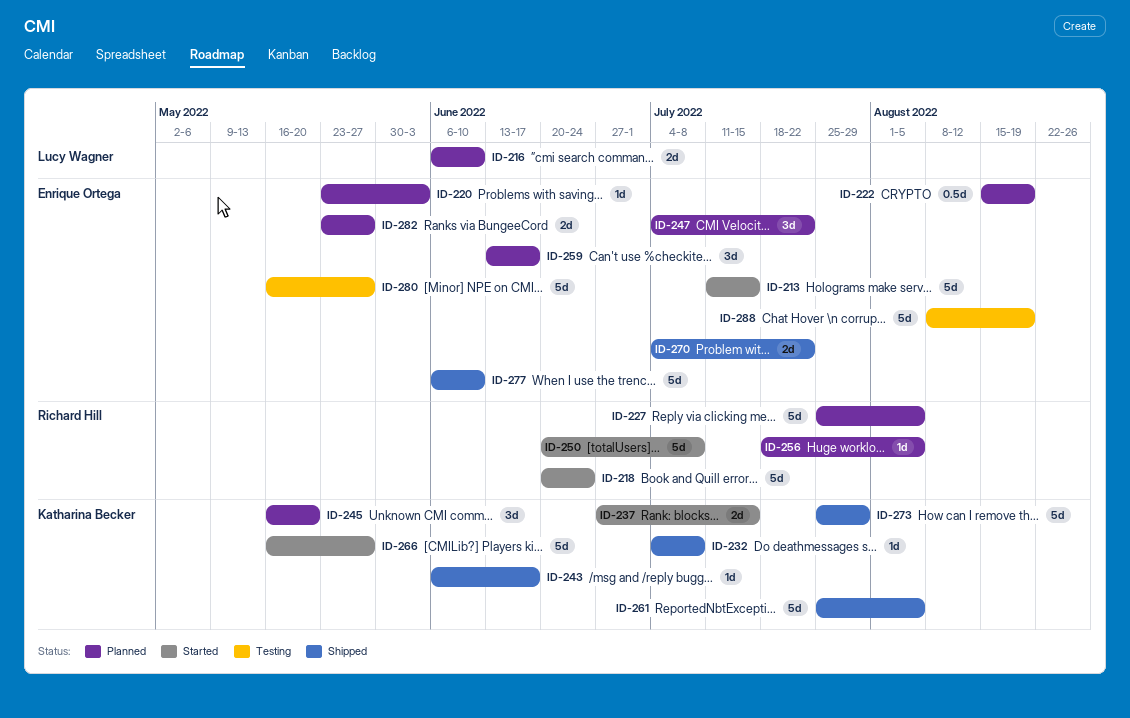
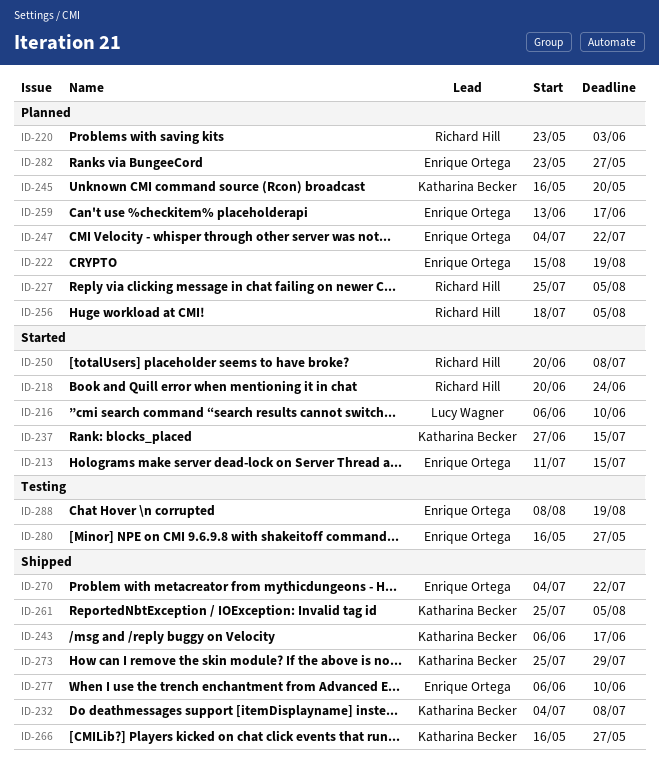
ID-216, status: Planned -> Started
ID-220, owner: Enrique Ortega -> Richard Hill
ID-266, status: Started -> Shipped

